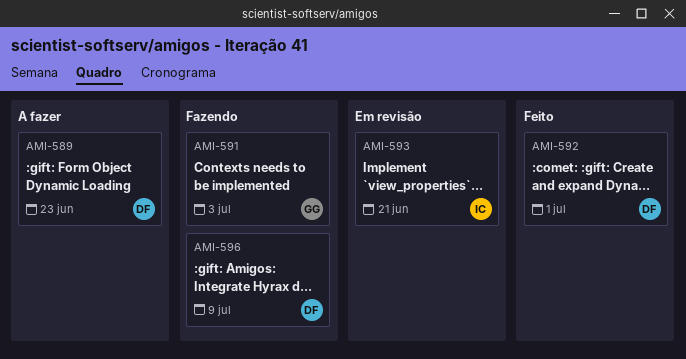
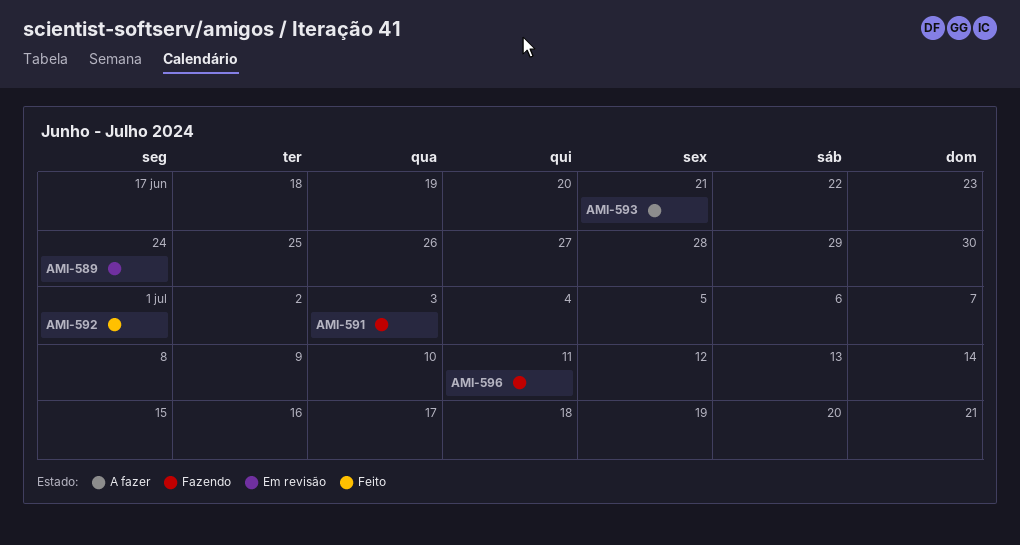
AMI-589, status: A fazer -> Em revisão
AMI-589, due: Jun 23 -> Jun 24
AMI-593, status: Em revisão -> A fazer
AMI-596, due: Jul 9 -> Jul 11

